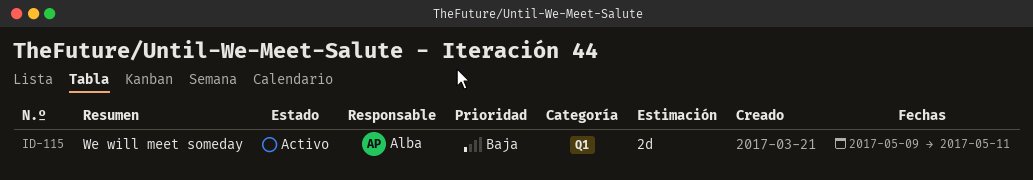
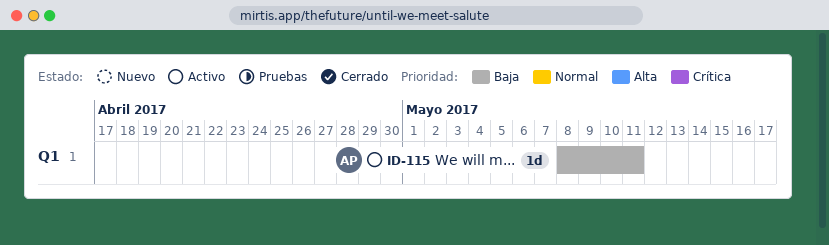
ID-115, estimate: 2d -> 1d
ID-115, start: May 9 -> May 8

